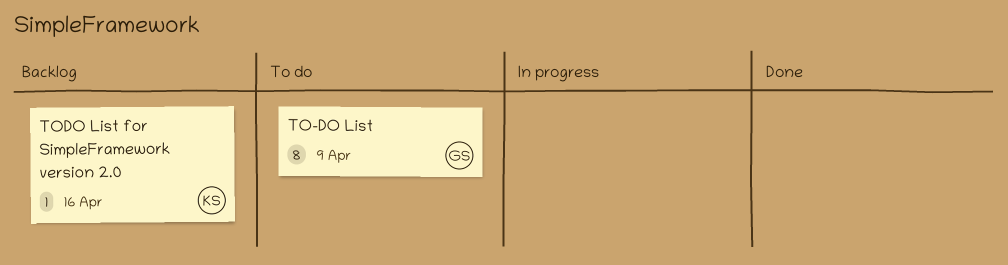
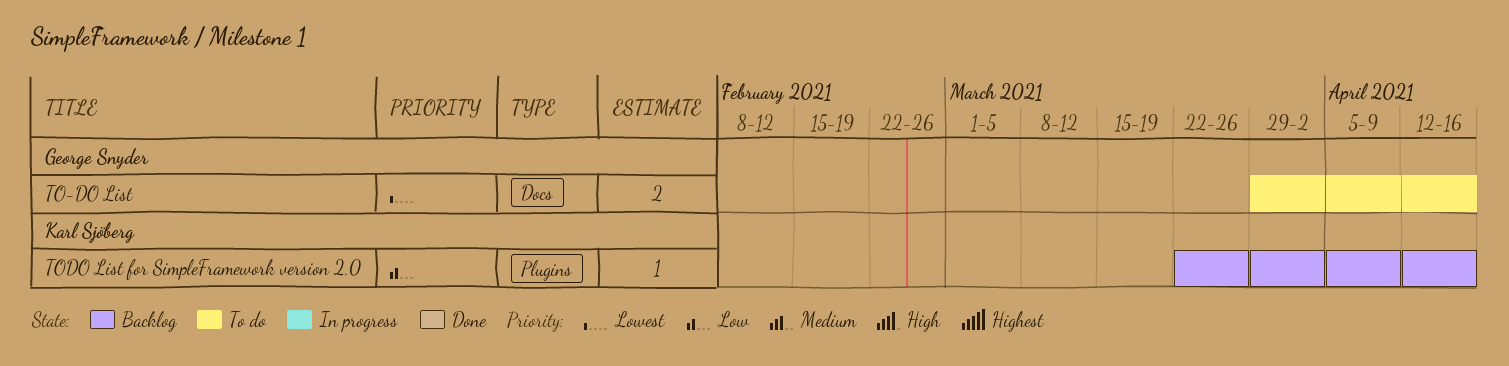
TO-DO List, estimate: 8 -> 2
TO-DO List, due: Apr 9 -> Apr 16

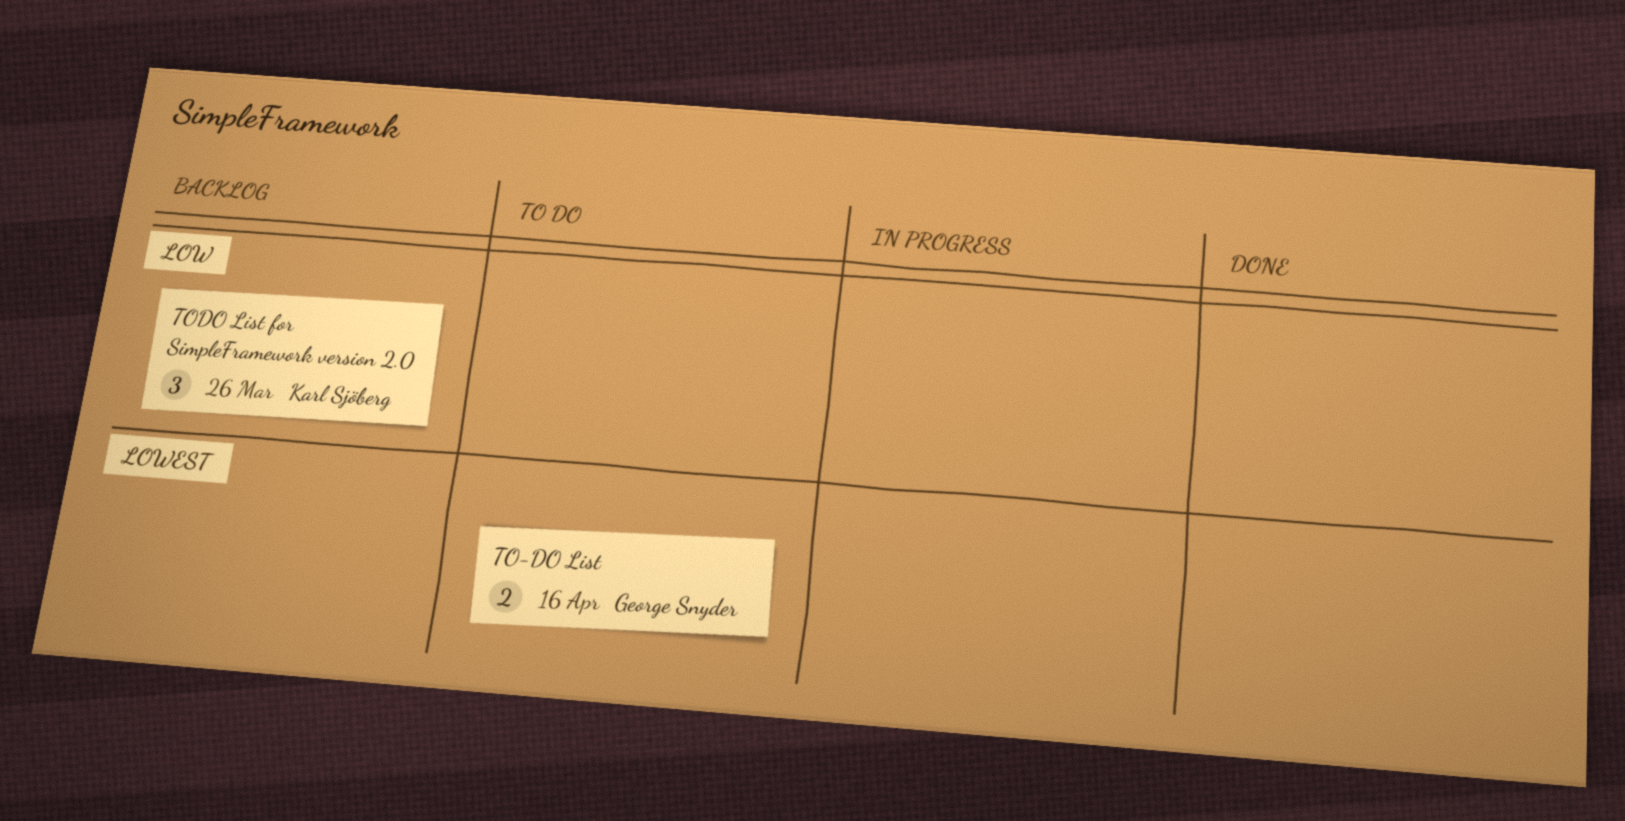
TODO List for SimpleFramework version 2.0, estimate: 1 -> 3
TODO List for SimpleFramework version 2.0, due: Apr 16 -> Mar 26

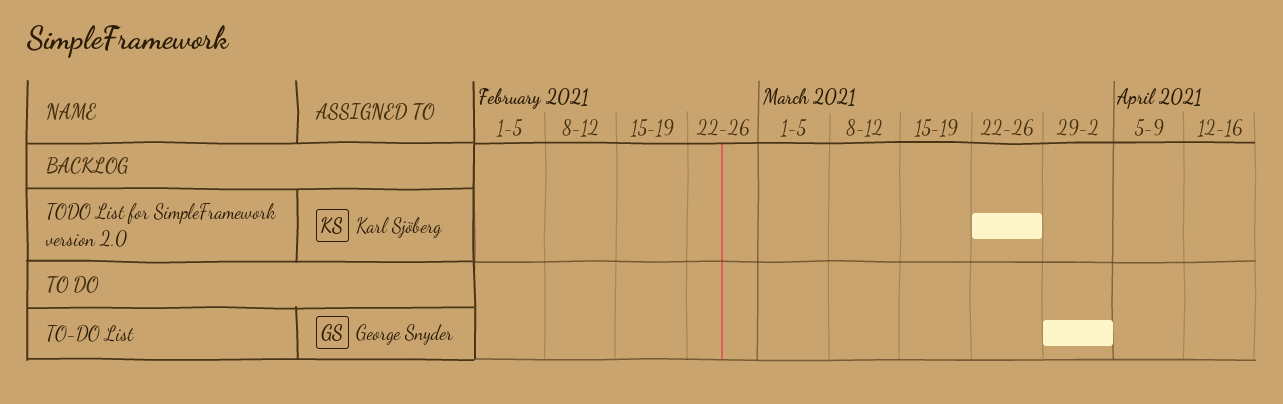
TO-DO List, due: Apr 16 -> Apr 2

